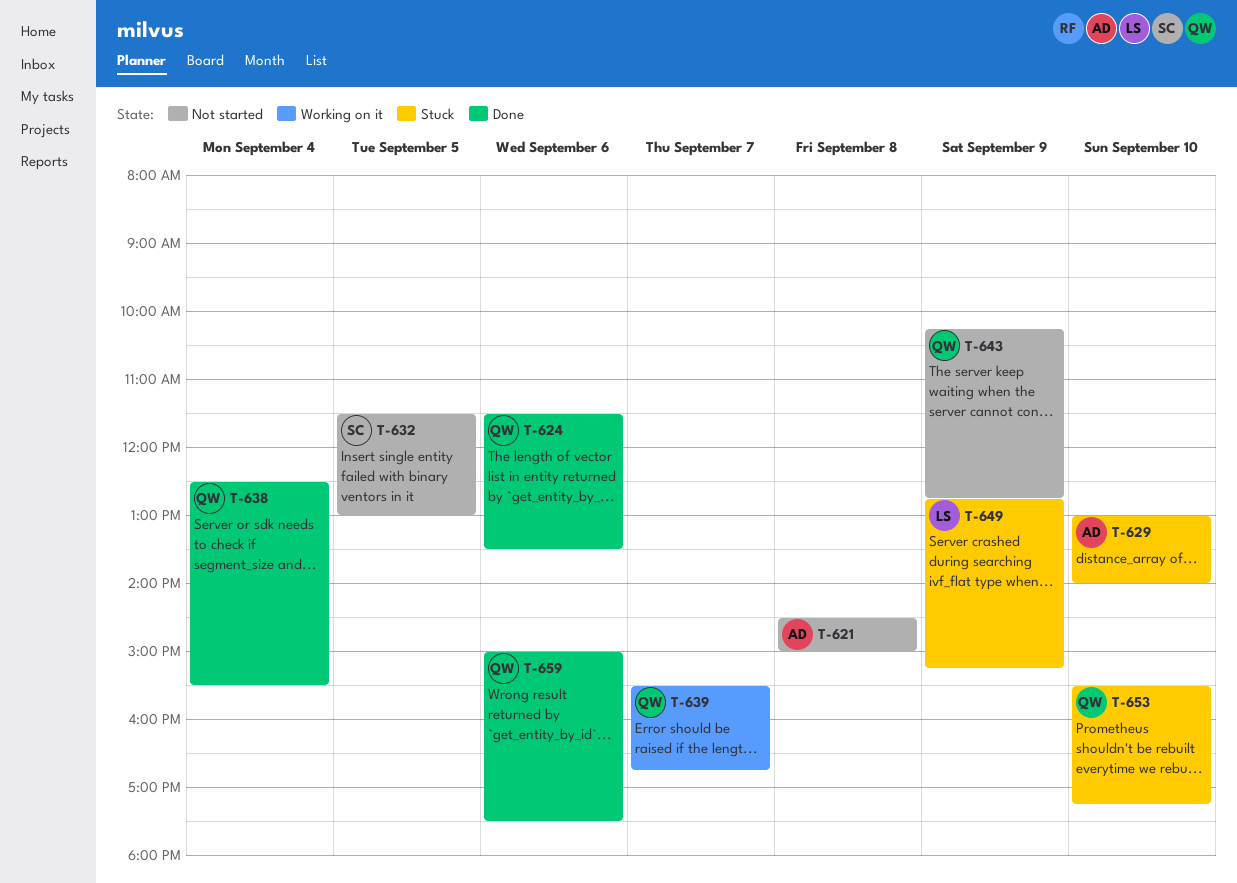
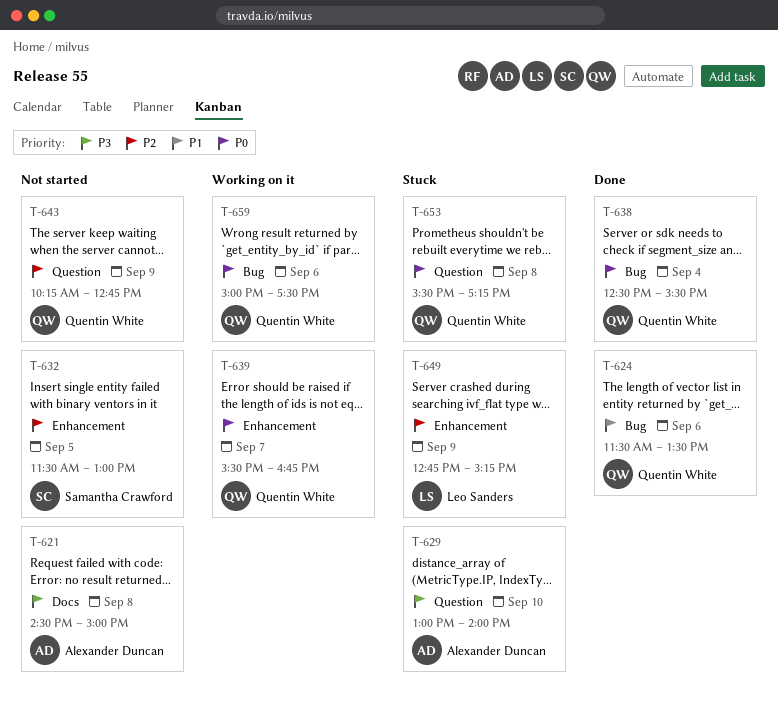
T-653, day: Sep 10 -> Sep 8
T-659, status: Done -> Working on it

